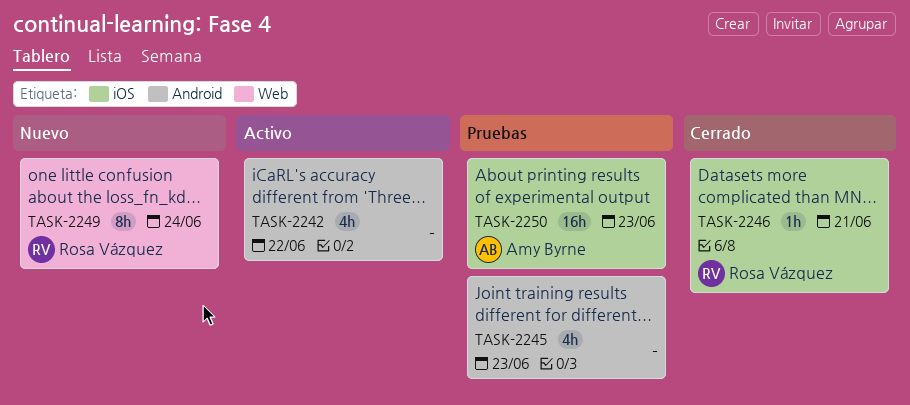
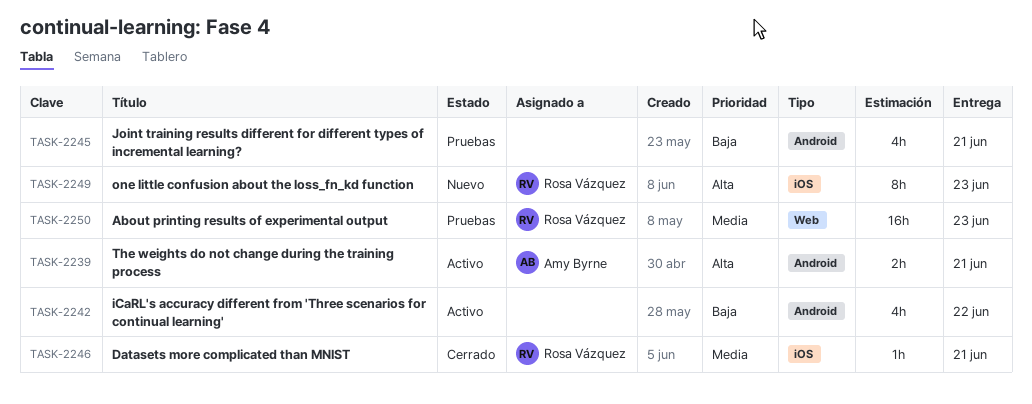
TASK-2239: none -> present
TASK-2245, due: Jun 23 -> Jun 21
TASK-2249, label: Web -> iOS
TASK-2249, due: Jun 24 -> Jun 23
TASK-2250, owner: Amy Byrne -> Rosa Vázquez
TASK-2250, label: iOS -> Web

